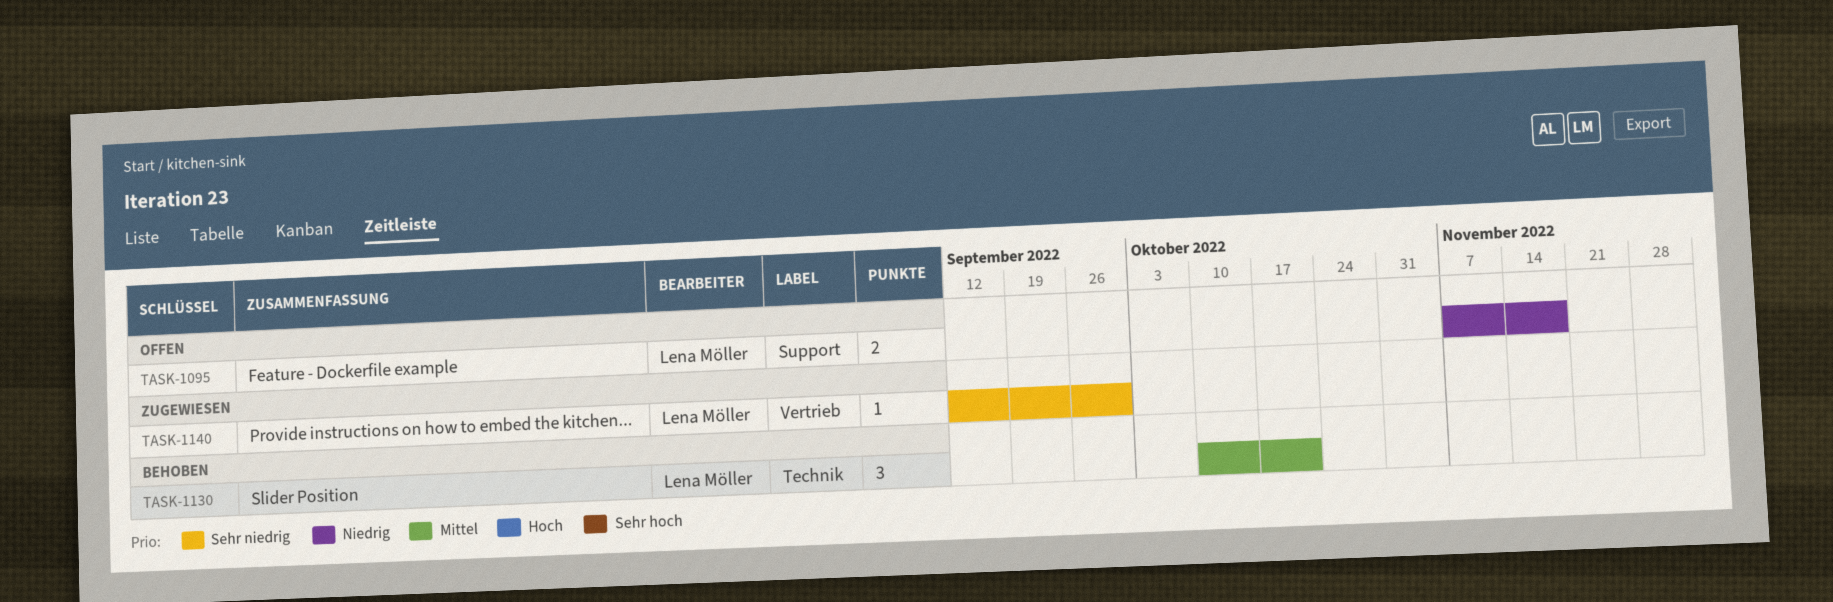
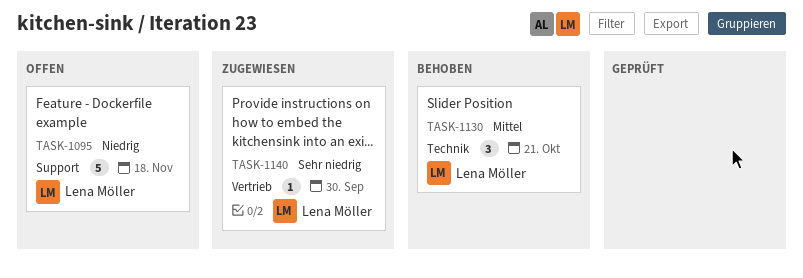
TASK-1095, estimate: 2 -> 5

